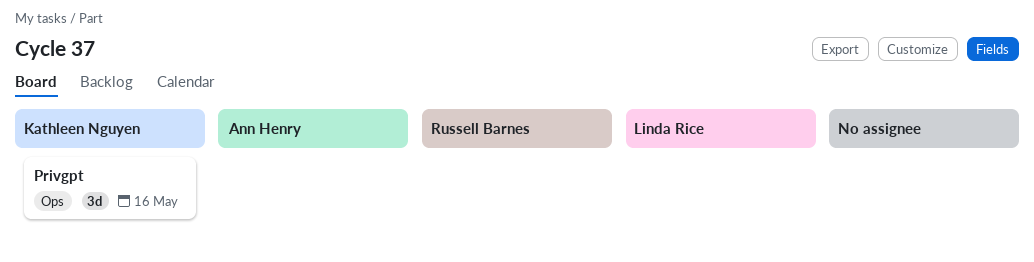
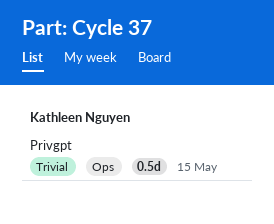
Privgpt, estimate: 3d -> 0.5d
Privgpt, due: May 16 -> May 15

